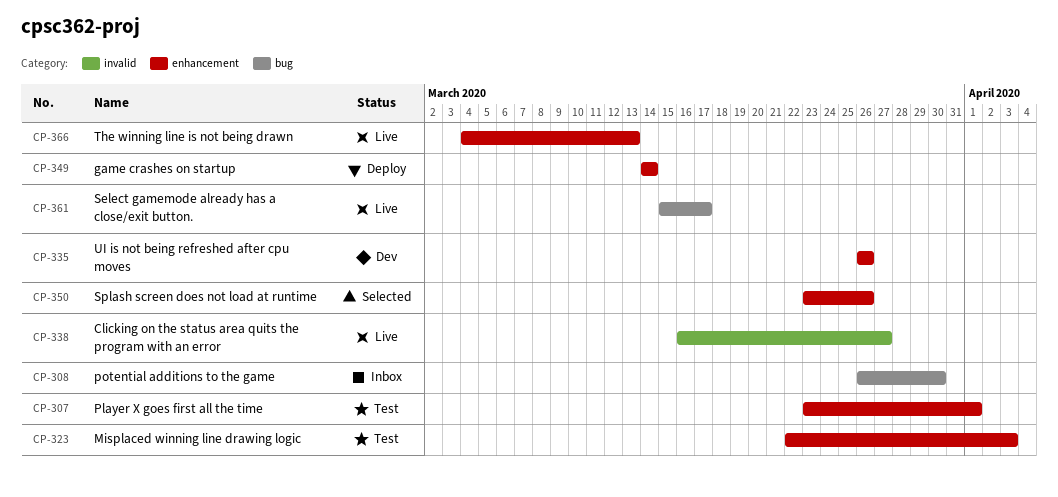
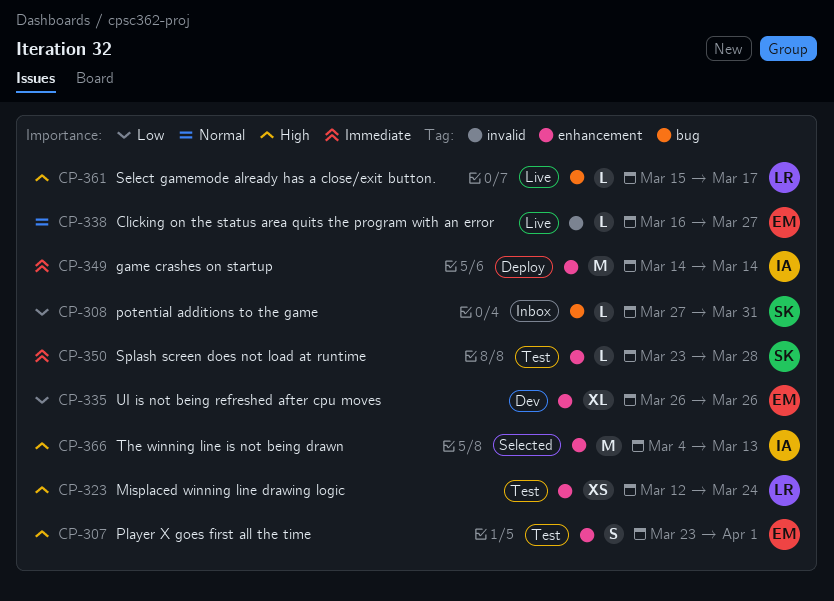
CP-308, start: Mar 26 -> Mar 27
CP-308, due: Mar 30 -> Mar 31
CP-323, start: Mar 22 -> Mar 12
CP-323, due: Apr 3 -> Mar 24
CP-350, status: Selected -> Test
CP-350, due: Mar 26 -> Mar 28
CP-366, status: Live -> Selected

